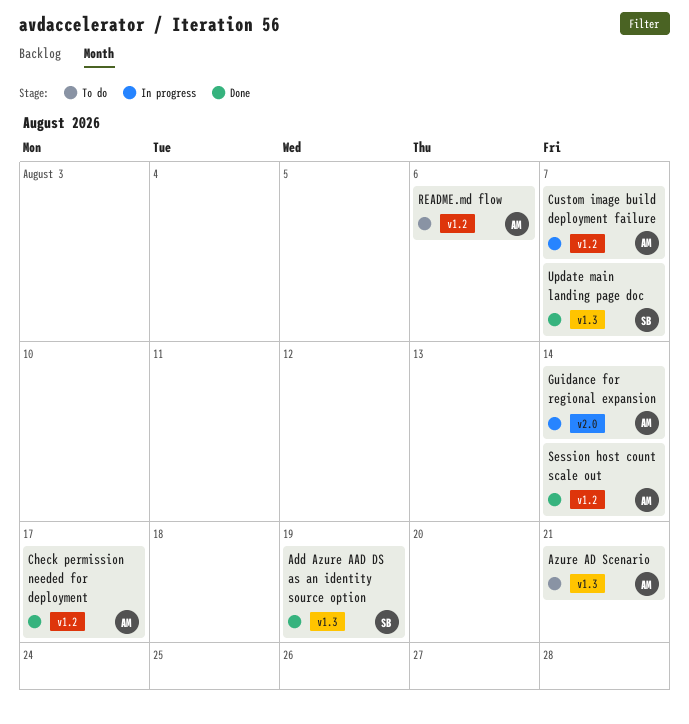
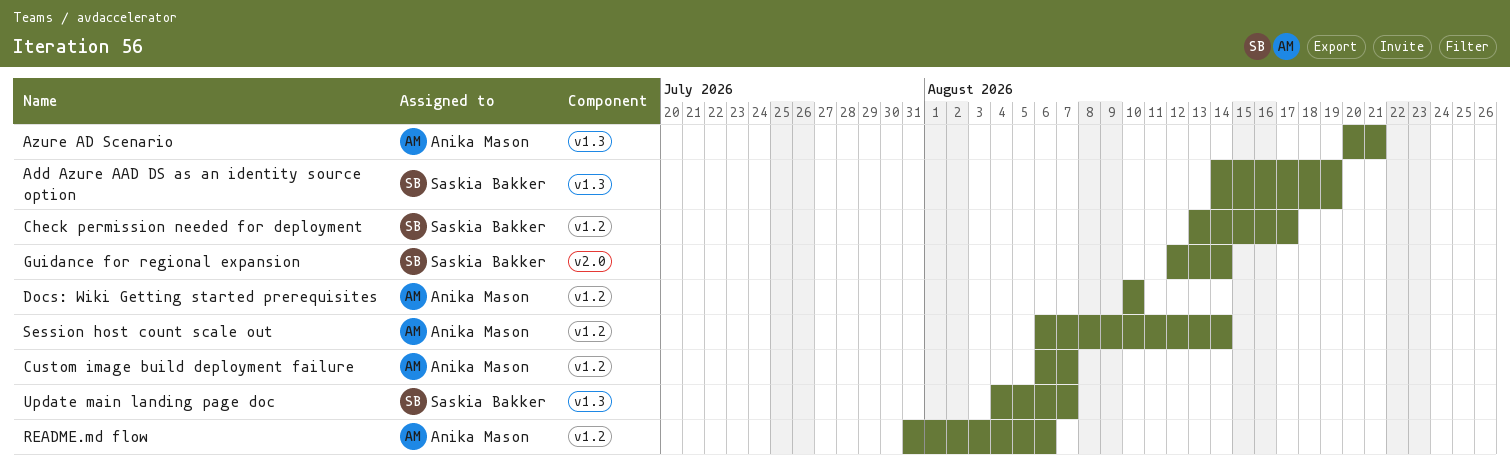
Check permission needed for deployment, owner: Anika Mason -> Saskia Bakker
Docs: Wiki Getting started prerequisites: none -> present
Guidance for regional expansion, owner: Anika Mason -> Saskia Bakker

